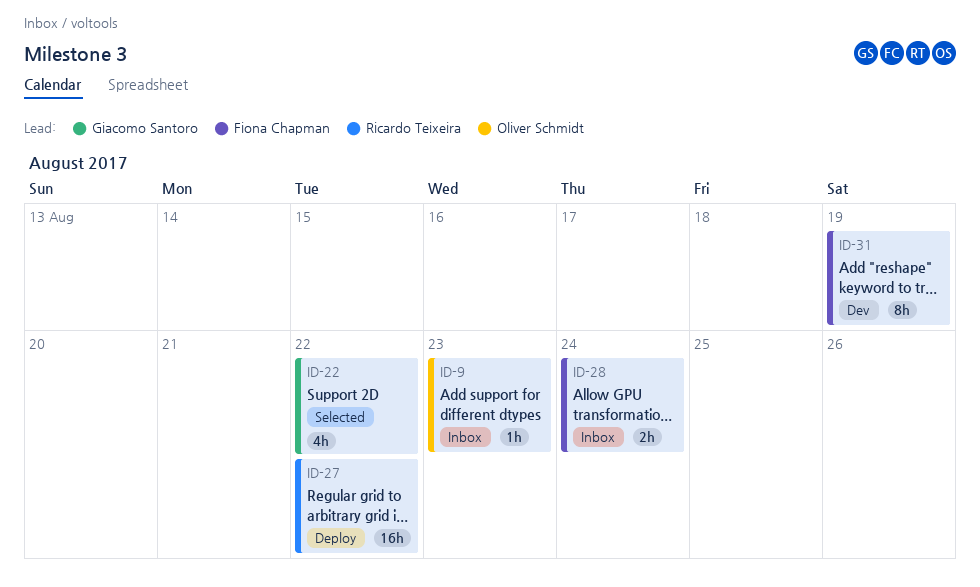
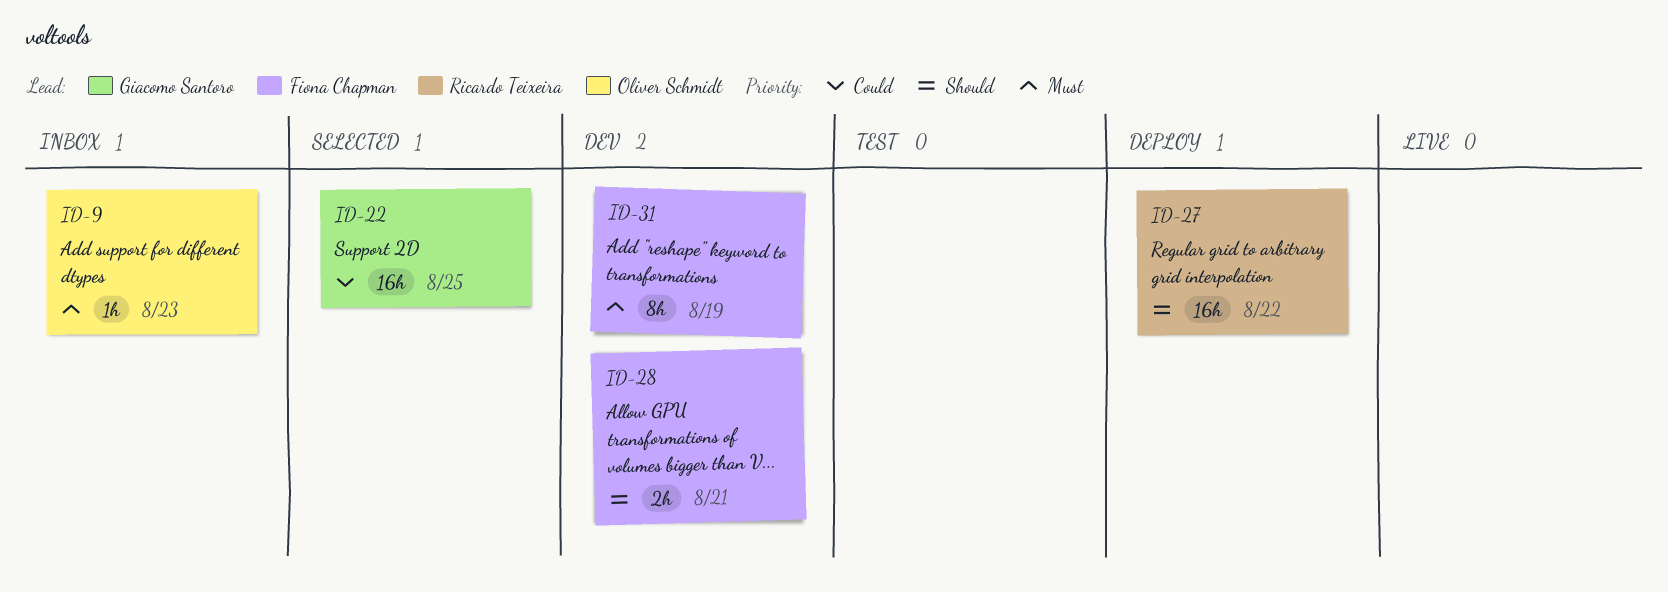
ID-22, estimate: 4h -> 16h
ID-22, due: Aug 22 -> Aug 25
ID-28, status: Inbox -> Dev
ID-28, due: Aug 24 -> Aug 21

